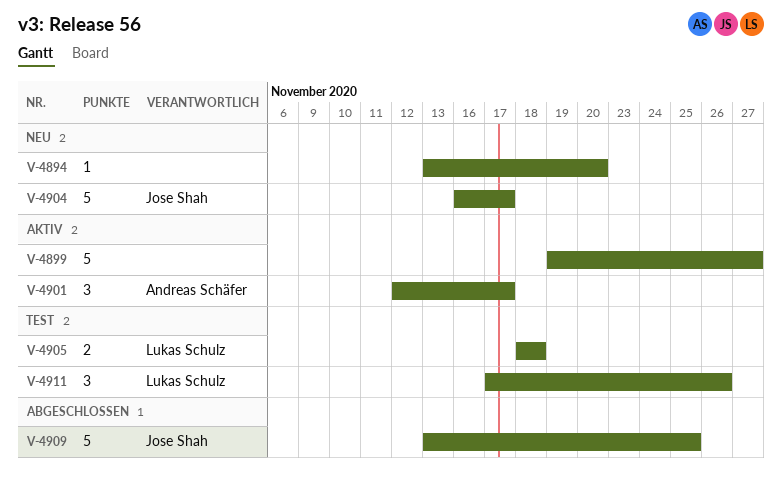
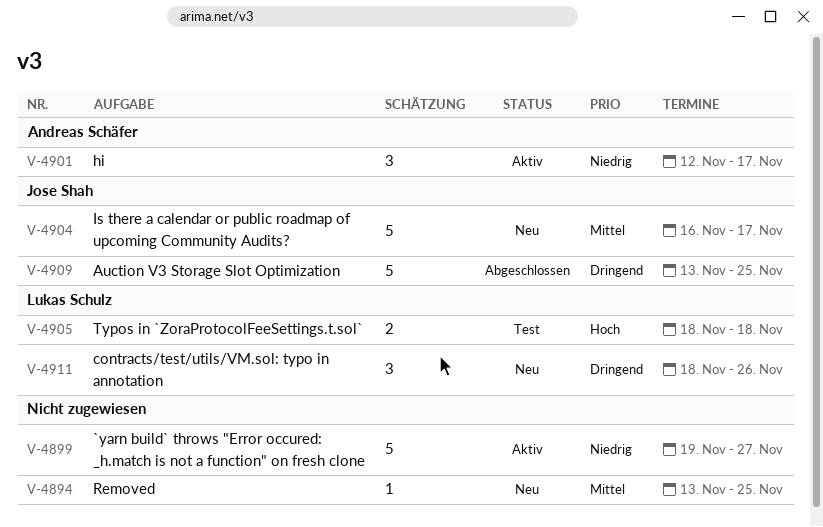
V-4894, due: Nov 20 -> Nov 25
V-4911, status: Test -> Neu
V-4911, start: Nov 17 -> Nov 18

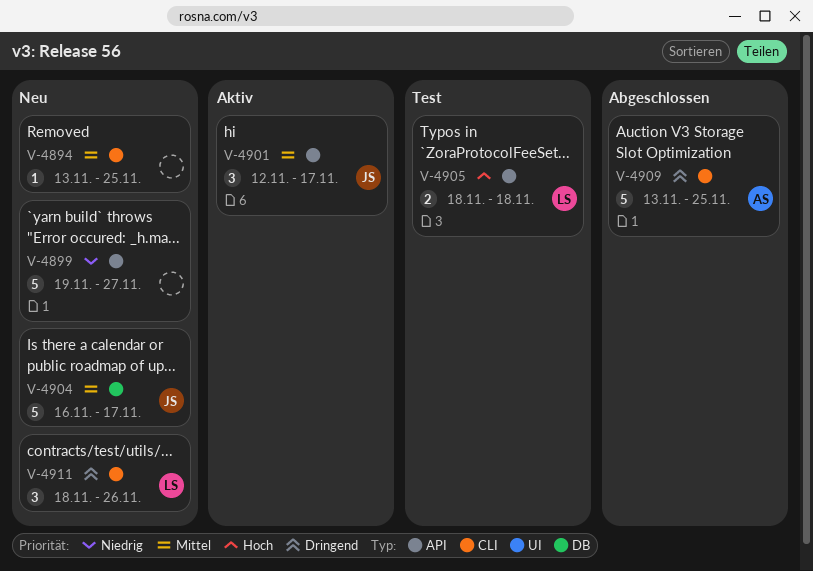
V-4899, status: Aktiv -> Neu
V-4901, owner: Andreas Schäfer -> Jose Shah
V-4901, priority: Niedrig -> Mittel
V-4909, owner: Jose Shah -> Andreas Schäfer

